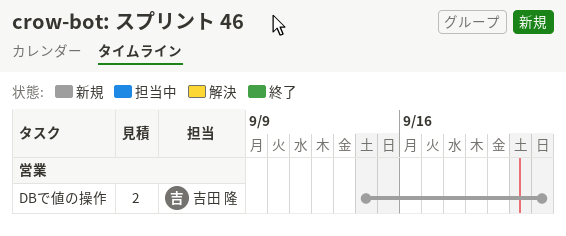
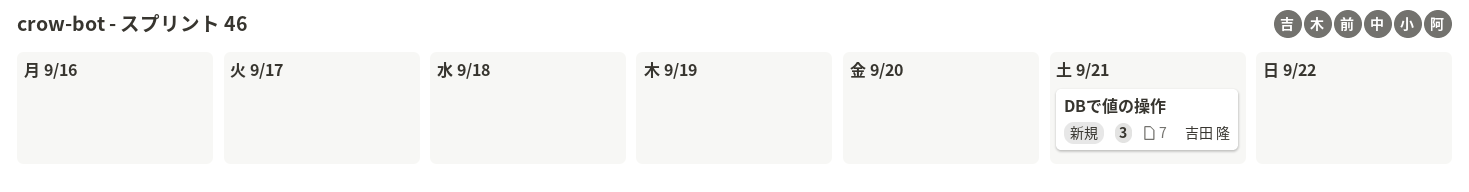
DBで値の操作, estimate: 2 -> 3
DBで値の操作, due: Sep 22 -> Sep 21

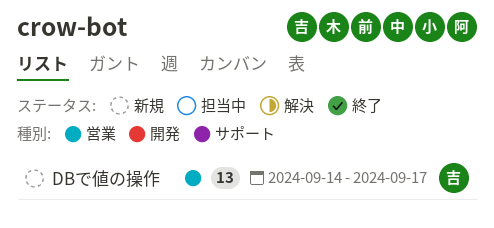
DBで値の操作, estimate: 3 -> 13
DBで値の操作, due: Sep 21 -> Sep 17

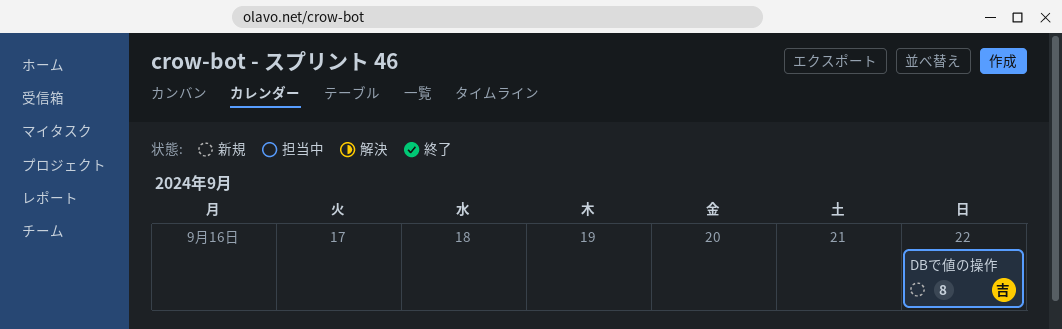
DBで値の操作, estimate: 13 -> 8
DBで値の操作, due: Sep 17 -> Sep 22

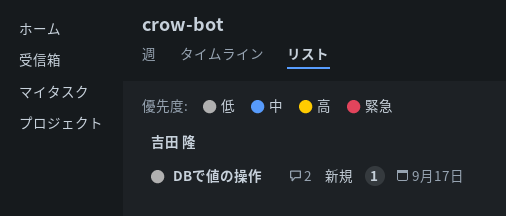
DBで値の操作, estimate: 8 -> 1
DBで値の操作, due: Sep 22 -> Sep 17

